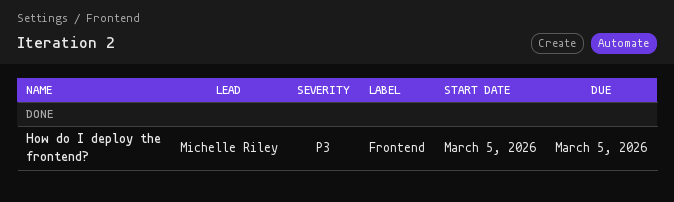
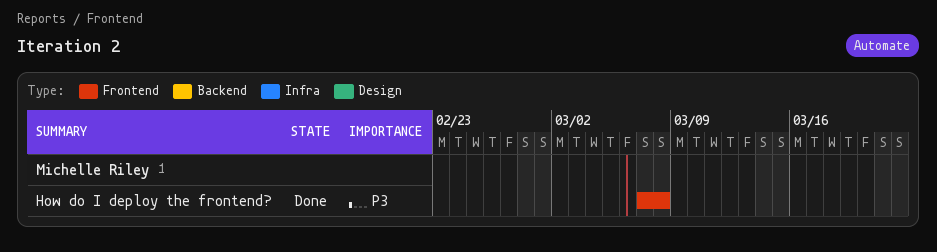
How do I deploy the frontend?, start: Mar 5 -> Mar 7
How do I deploy the frontend?, due: Mar 5 -> Mar 8

